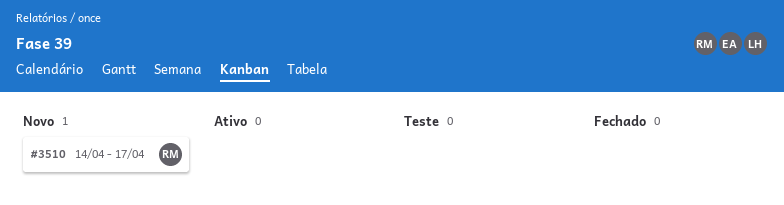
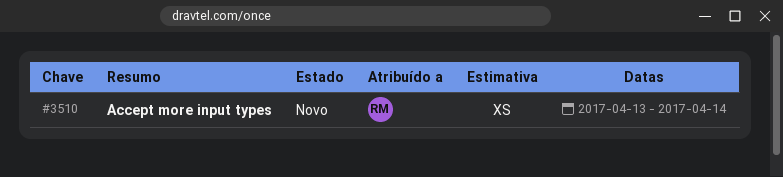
#3510, start: Apr 14 -> Apr 13
#3510, due: Apr 17 -> Apr 14

